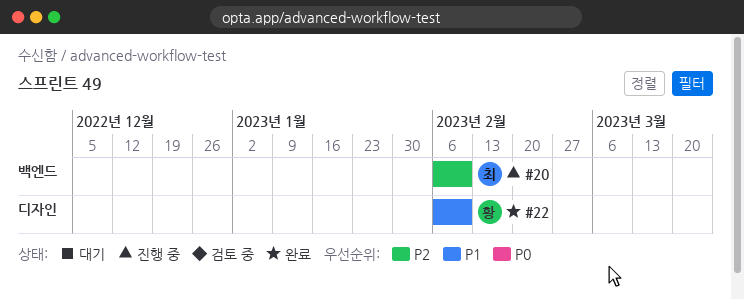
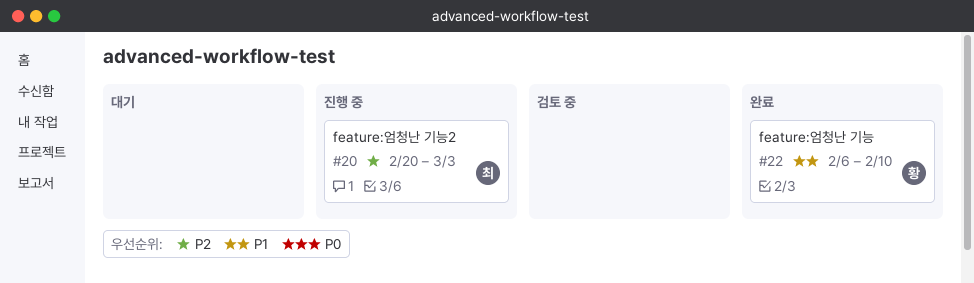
#20, start: Feb 6 -> Feb 20
#20, due: Feb 10 -> Mar 3

